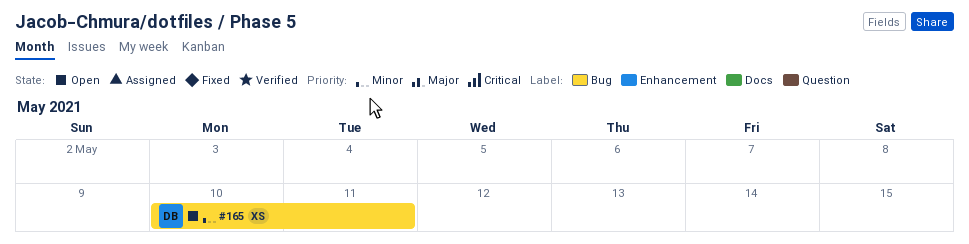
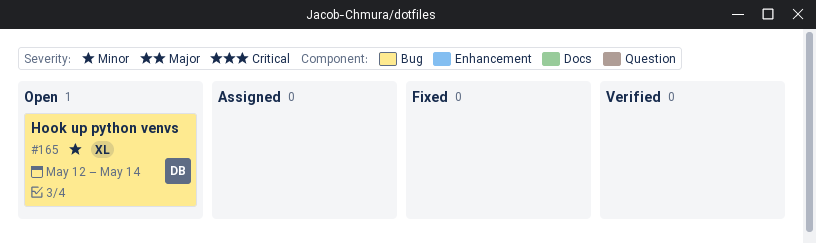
#165, estimate: XS -> XL
#165, start: May 10 -> May 12
#165, due: May 11 -> May 14

